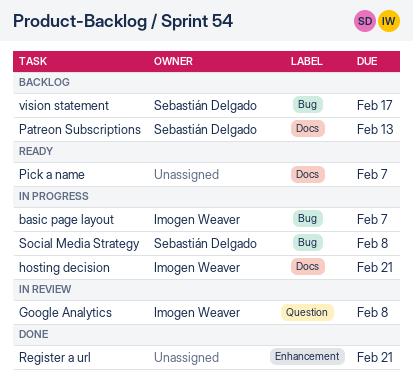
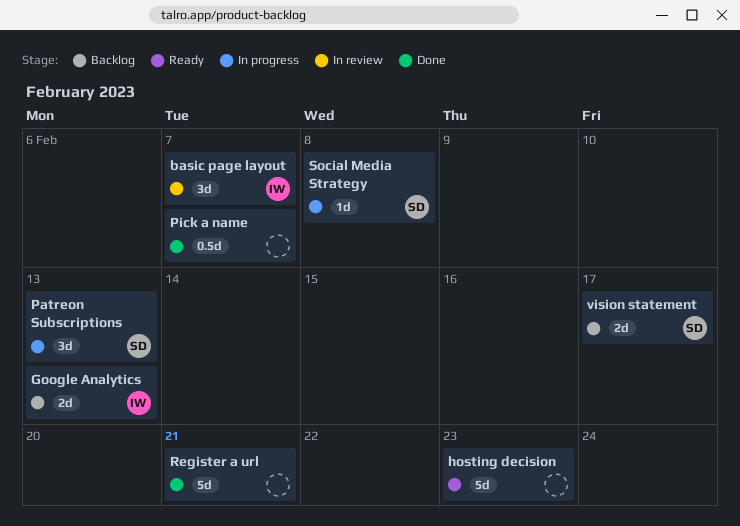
basic page layout, status: In progress -> In review
Google Analytics, status: In review -> Backlog
Google Analytics, due: Feb 8 -> Feb 13
hosting decision, status: In progress -> Ready
hosting decision, owner: Imogen Weaver -> none
hosting decision, due: Feb 21 -> Feb 23
Patreon Subscriptions, status: Backlog -> In progress
Pick a name, status: Ready -> Done

